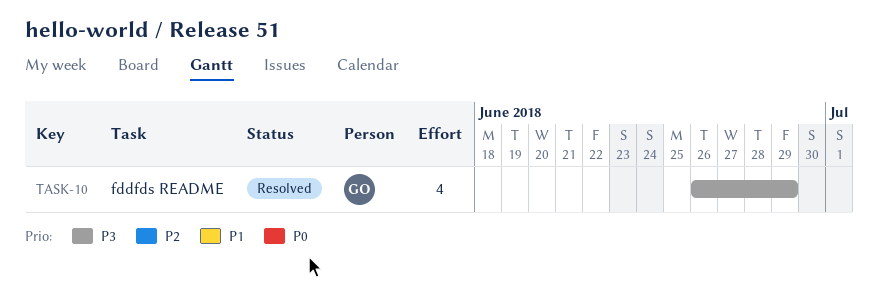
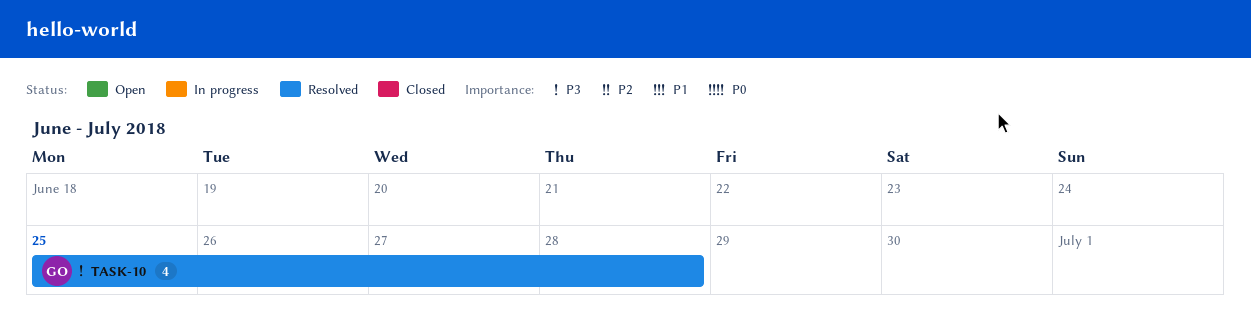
TASK-10, start: Jun 26 -> Jun 25
TASK-10, due: Jun 29 -> Jun 28

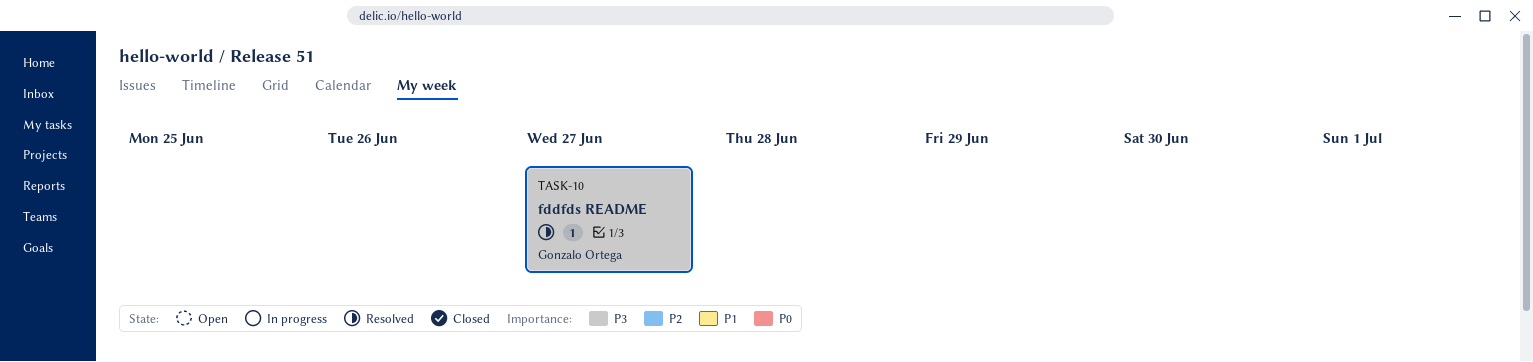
TASK-10, estimate: 4 -> 1
TASK-10, due: Jun 28 -> Jun 27

